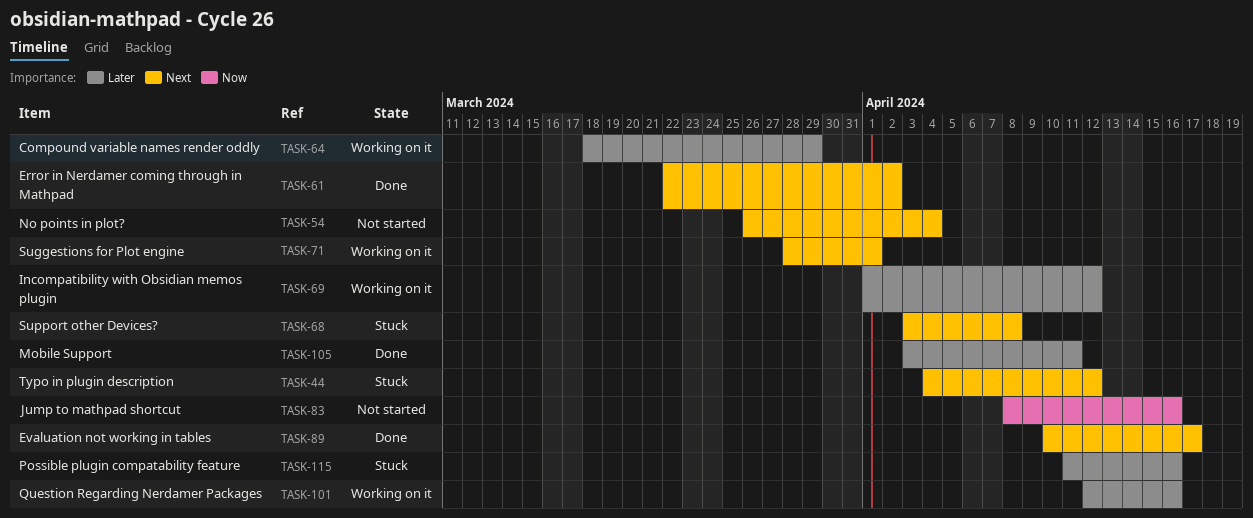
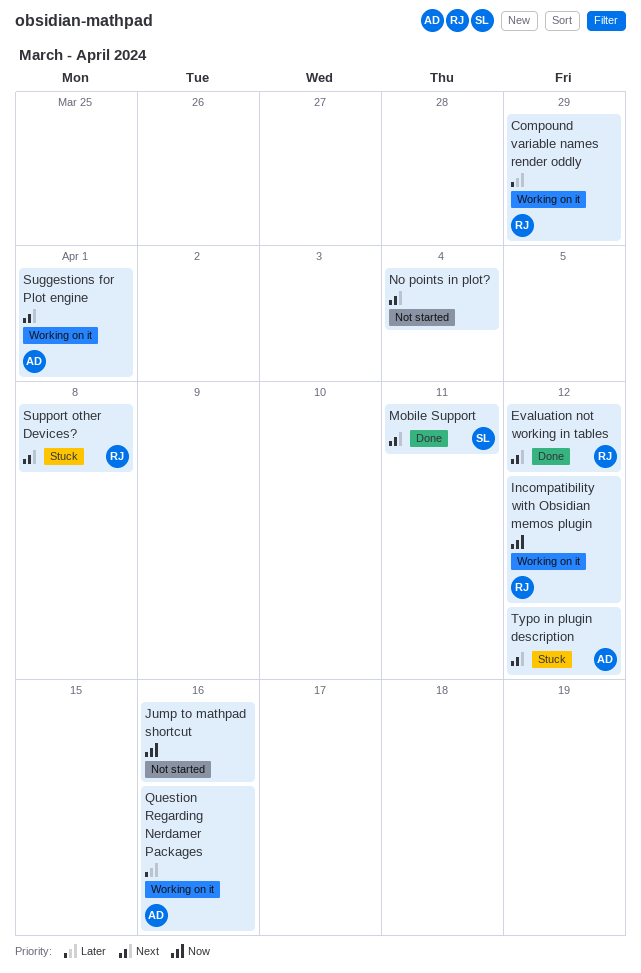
Error in Nerdamer coming through in Mathpad: present -> none
Evaluation not working in tables, due: Apr 17 -> Apr 12
Incompatibility with Obsidian memos plugin, priority: Later -> Now
Mobile Support, priority: Later -> Next
Possible plugin compatability feature: present -> none

